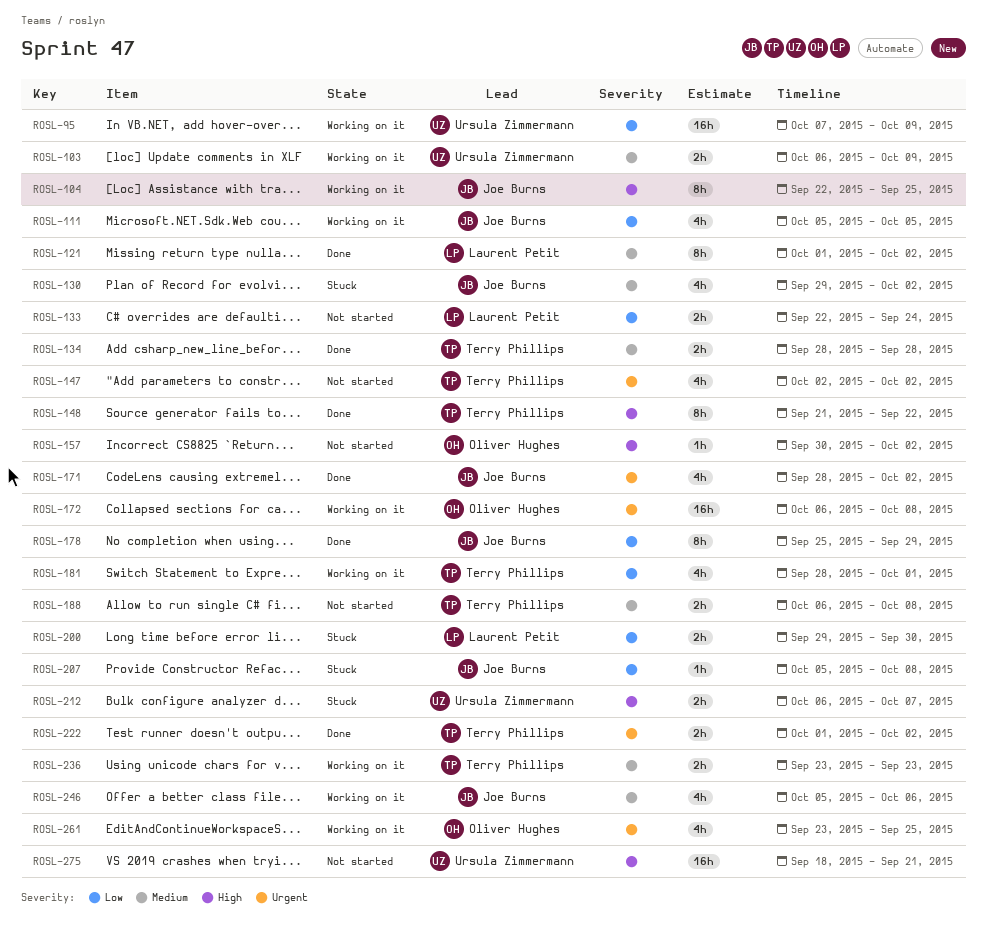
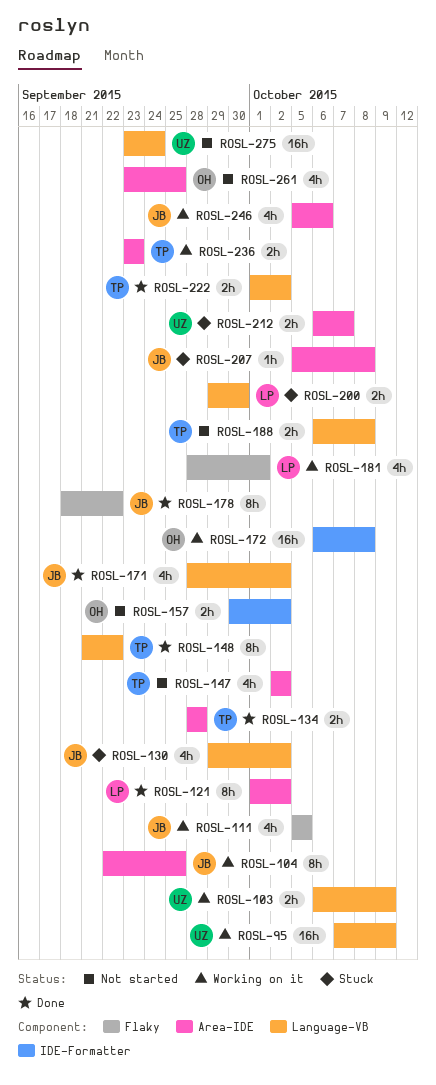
ROSL-133: present -> none
ROSL-157, estimate: 1h -> 2h
ROSL-178, start: Sep 25 -> Sep 18
ROSL-178, due: Sep 29 -> Sep 22
ROSL-181, owner: Terry Phillips -> Laurent Petit
ROSL-261, status: Working on it -> Not started
ROSL-275, start: Sep 18 -> Sep 23
ROSL-275, due: Sep 21 -> Sep 24

